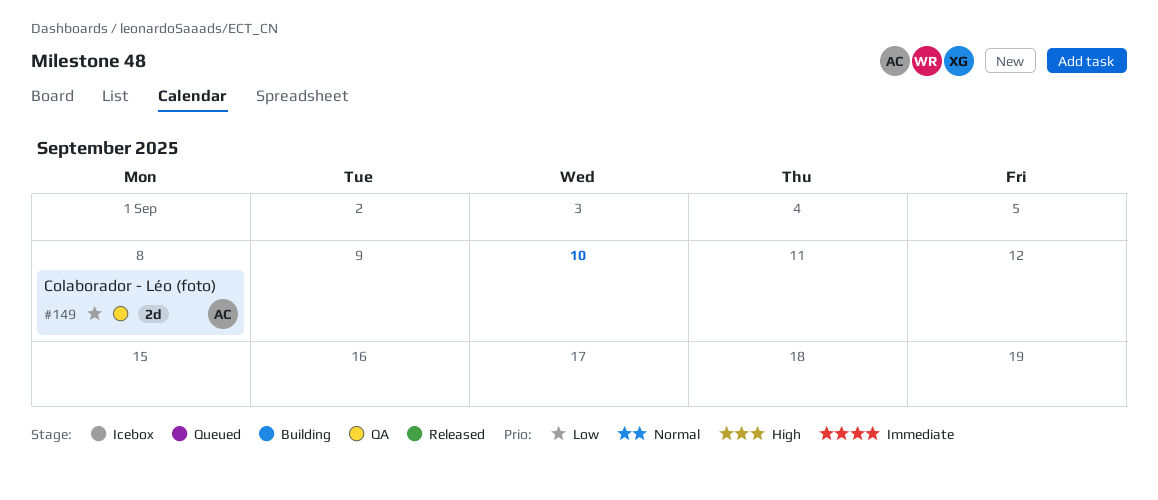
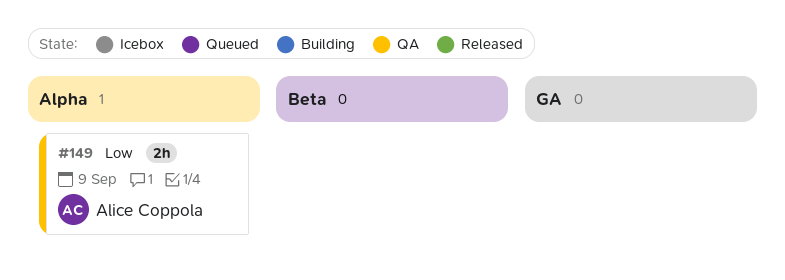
#149, estimate: 2d -> 2h
#149, due: Sep 8 -> Sep 9

